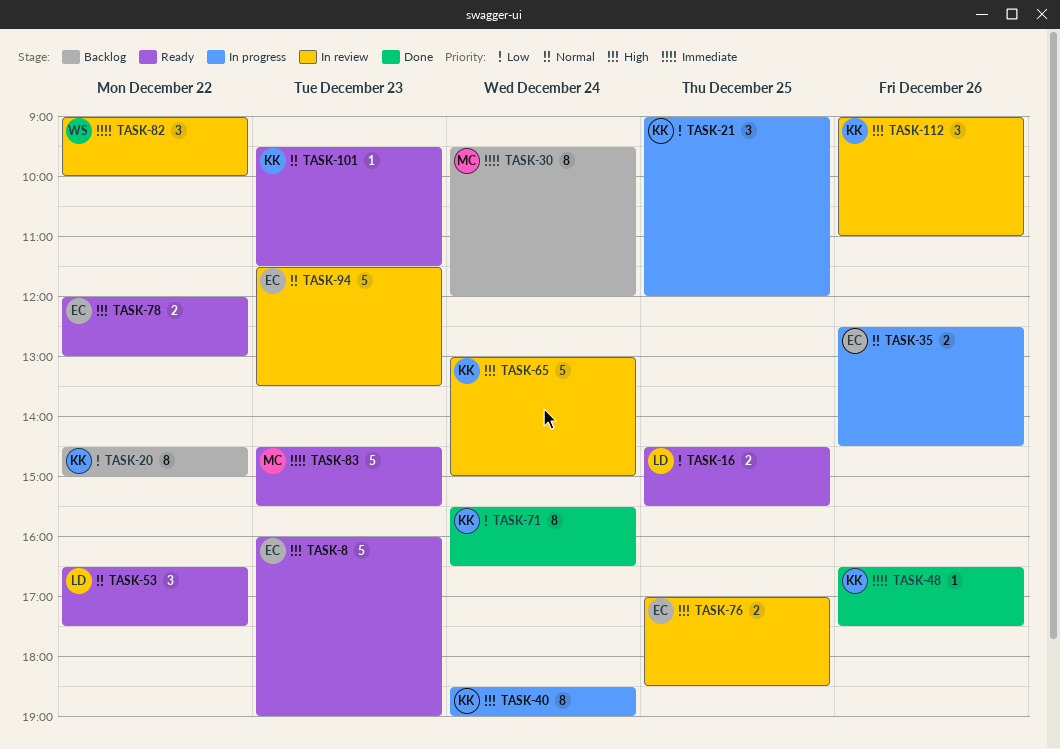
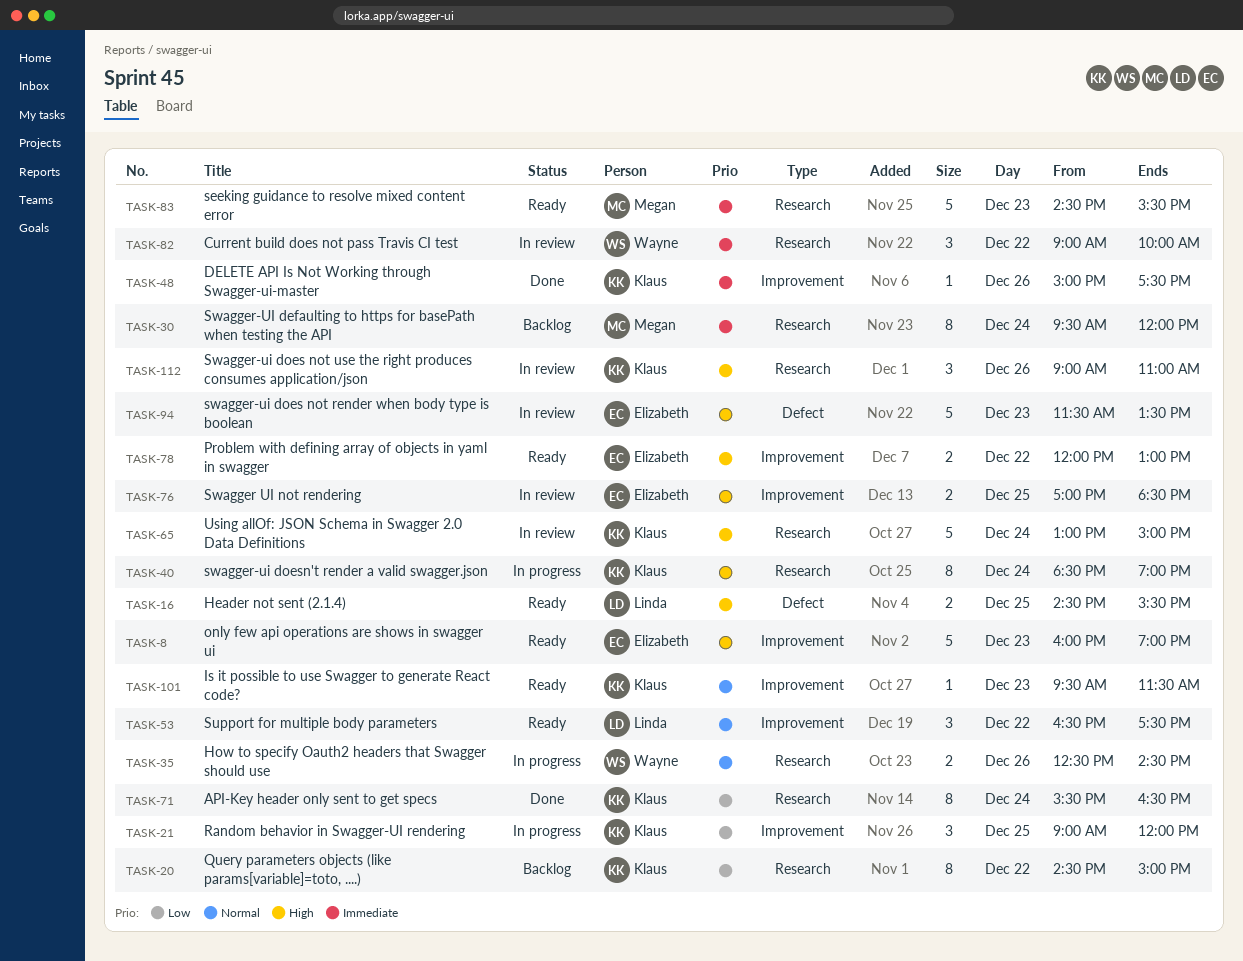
TASK-16, priority: Low -> High
TASK-35, owner: Elizabeth -> Wayne
TASK-48, begins: 16:30 -> 15:00
TASK-94, priority: Normal -> High

